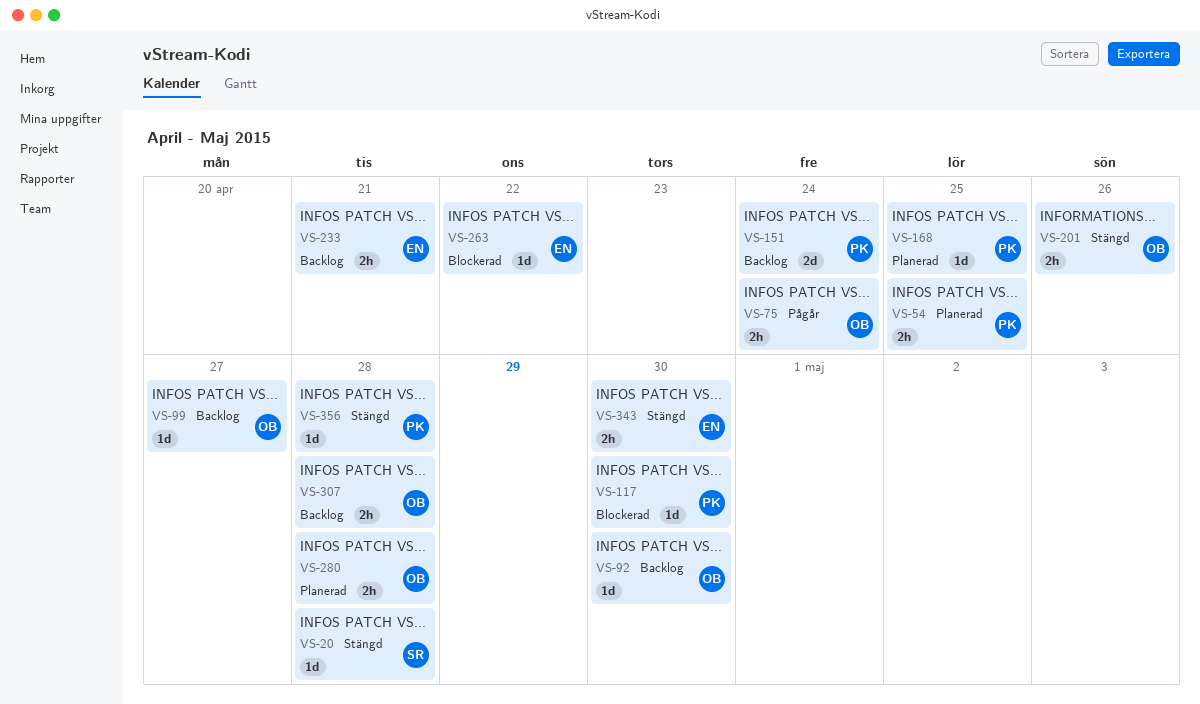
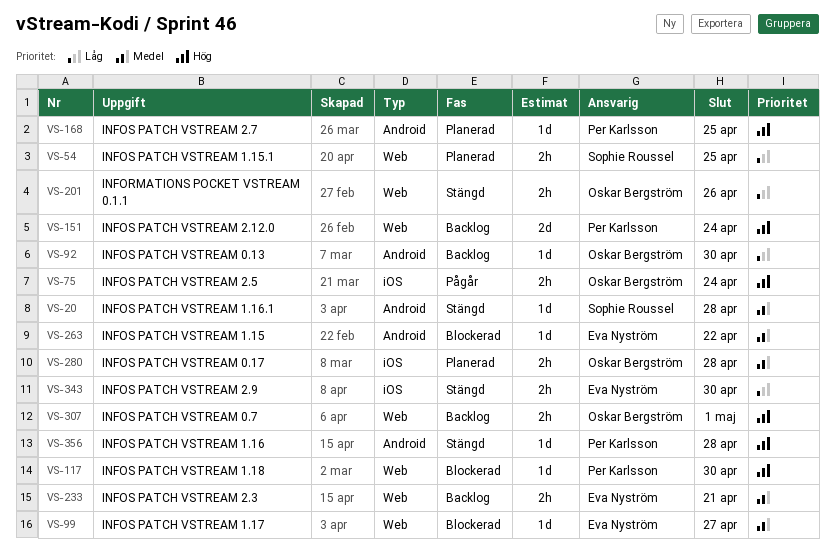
VS-54, owner: Per Karlsson -> Sophie Roussel
VS-99, status: Backlog -> Blockerad
VS-99, owner: Oskar Bergström -> Eva Nyström
VS-307, due: Apr 28 -> May 1

